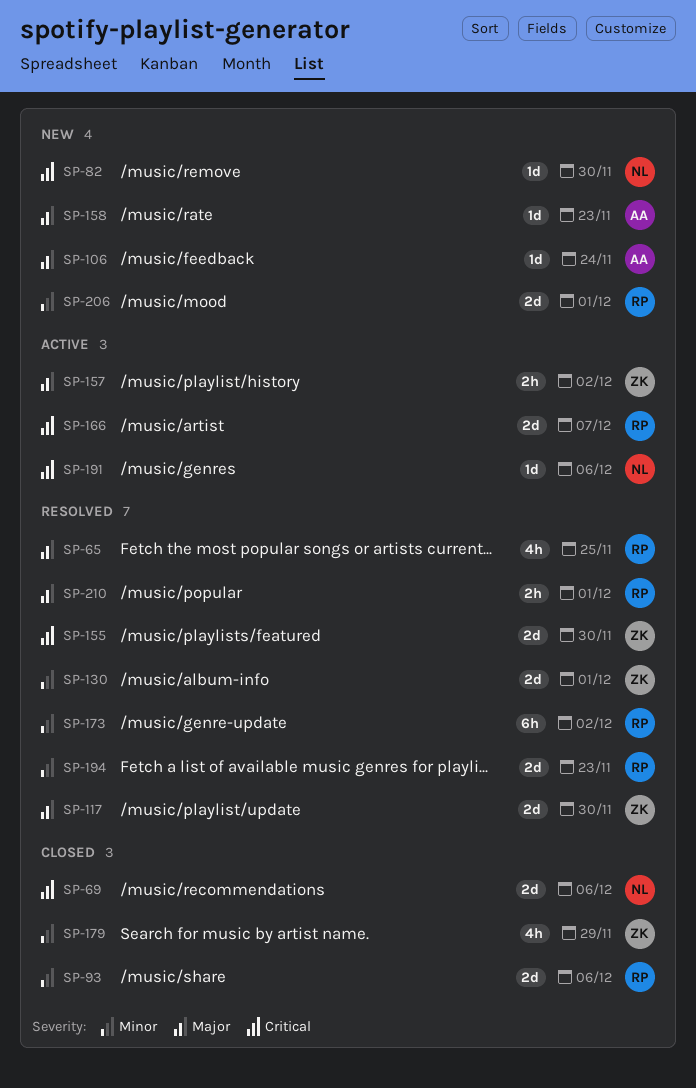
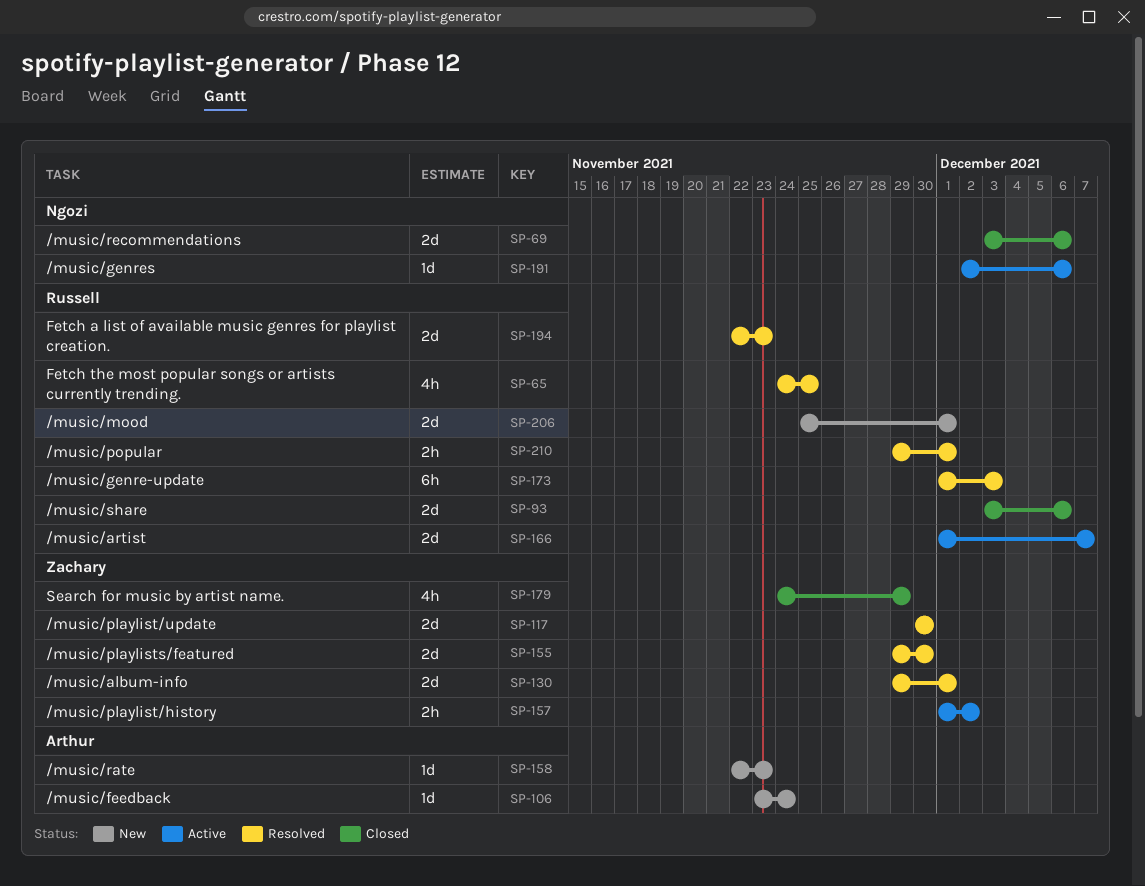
SP-82: present -> none
SP-173, due: Dec 2 -> Dec 3

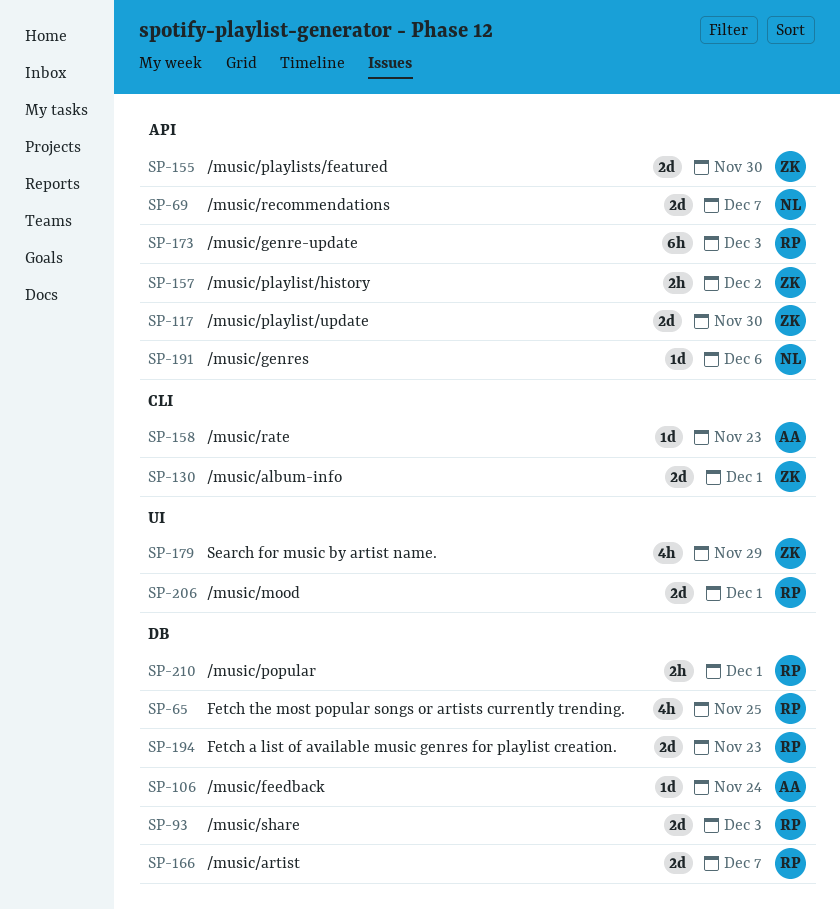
SP-69, due: Dec 6 -> Dec 7
SP-93, due: Dec 6 -> Dec 3

